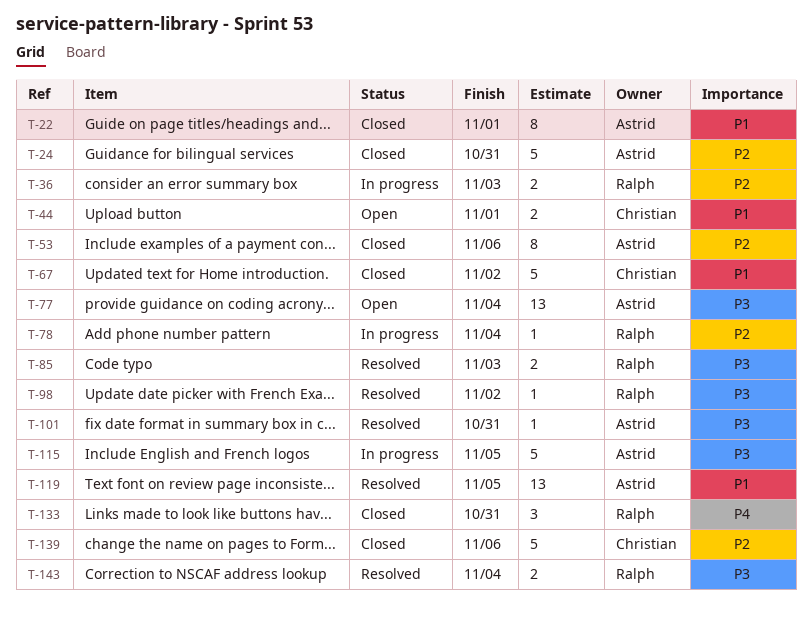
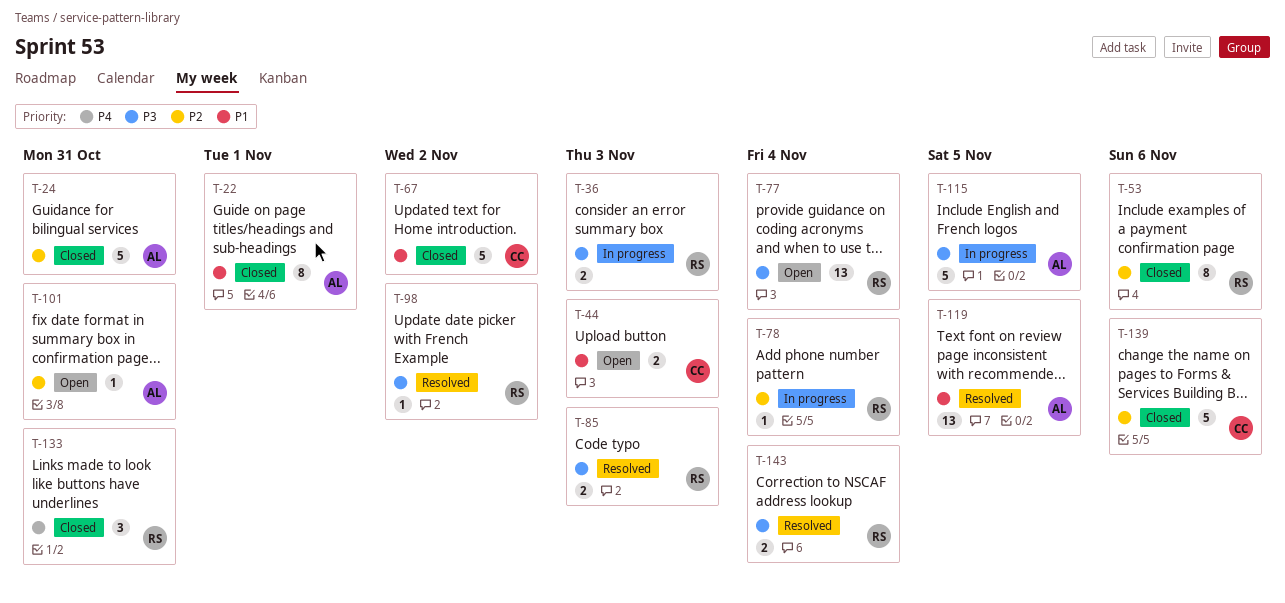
T-36, priority: P2 -> P3
T-44, due: Nov 1 -> Nov 3
T-53, owner: Astrid -> Ralph
T-77, owner: Astrid -> Ralph
T-101, status: Resolved -> Open
T-101, priority: P3 -> P2

